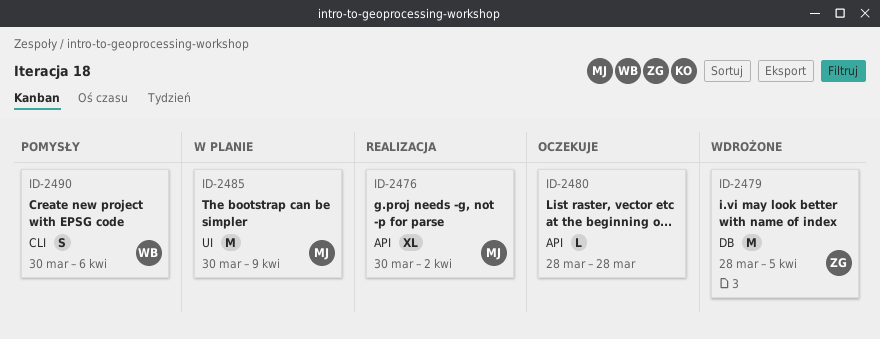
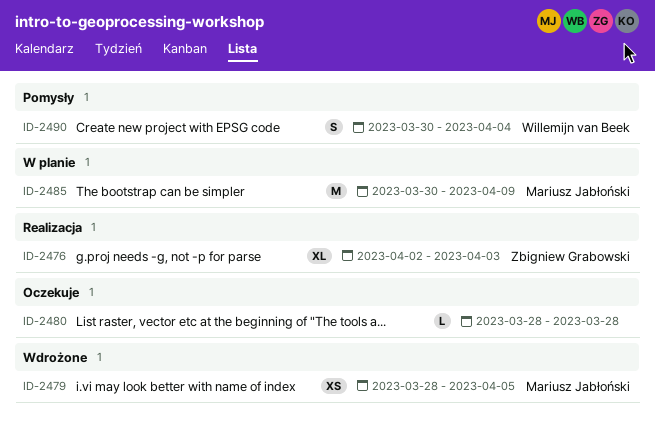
ID-2476, owner: Mariusz Jabłoński -> Zbigniew Grabowski
ID-2476, start: Mar 30 -> Apr 2
ID-2476, due: Apr 2 -> Apr 3
ID-2479, owner: Zbigniew Grabowski -> Mariusz Jabłoński
ID-2479, estimate: M -> XS
ID-2490, due: Apr 6 -> Apr 4

